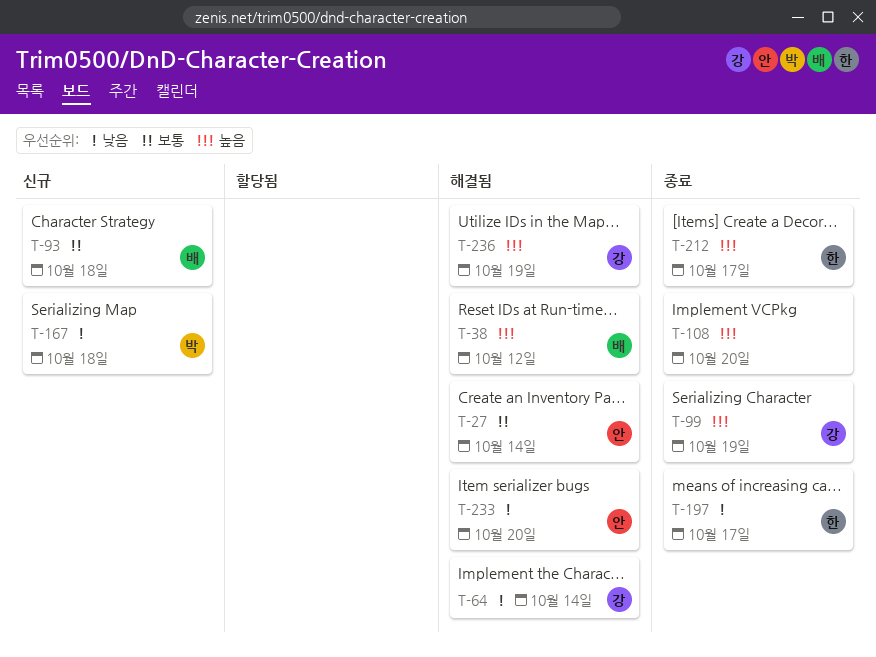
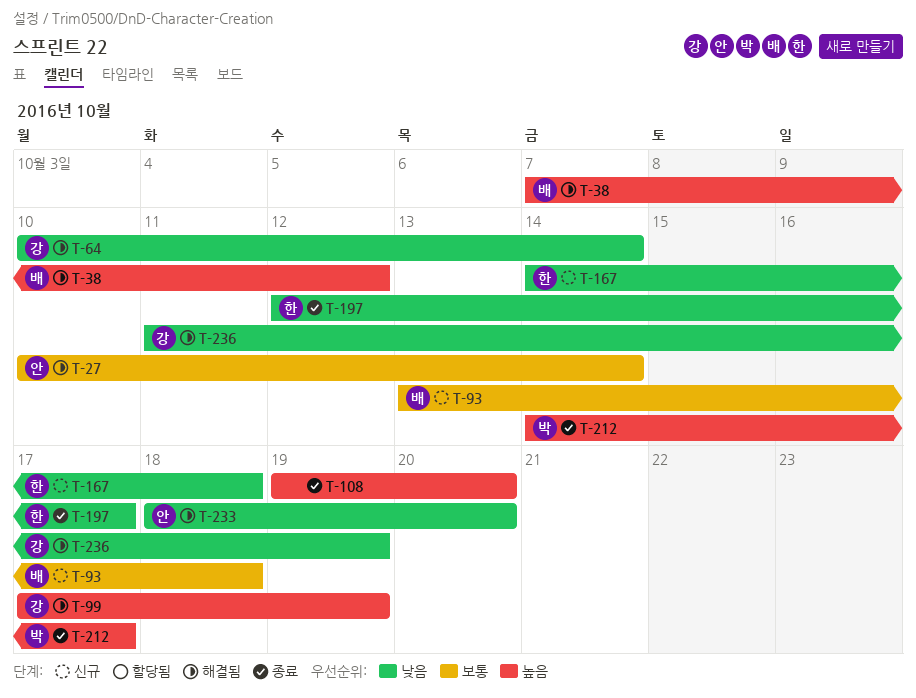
T-99, status: 종료 -> 해결됨
T-167, owner: 박 -> 한
T-212, owner: 한 -> 박
T-236, priority: 높음 -> 낮음

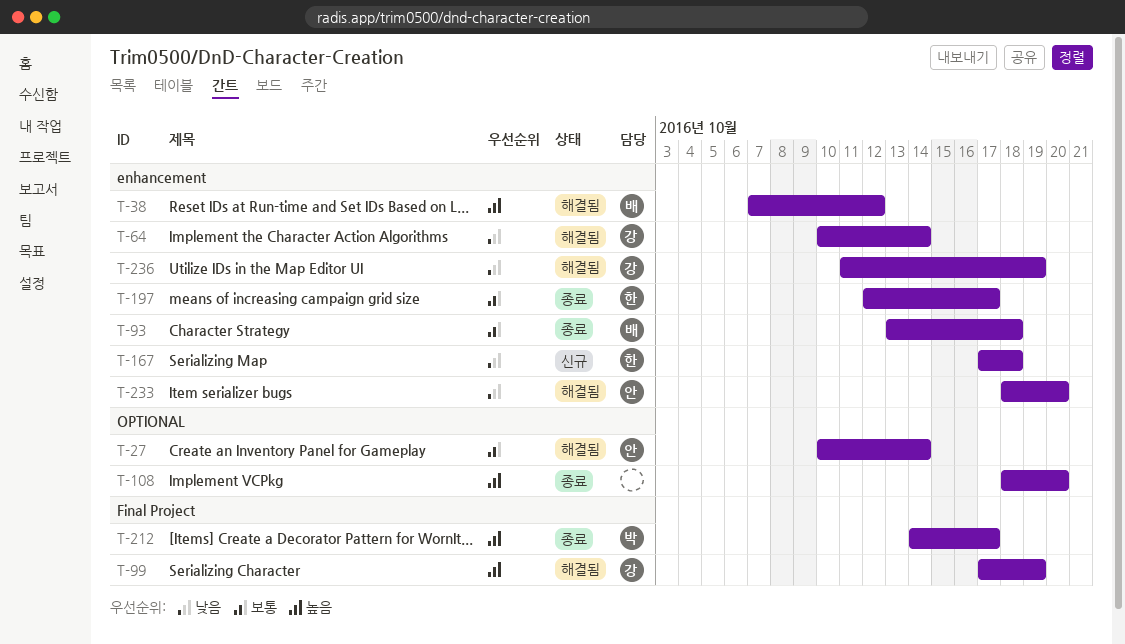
T-93, status: 신규 -> 종료
T-108, start: Oct 19 -> Oct 18
T-167, start: Oct 14 -> Oct 17
T-197, priority: 낮음 -> 보통

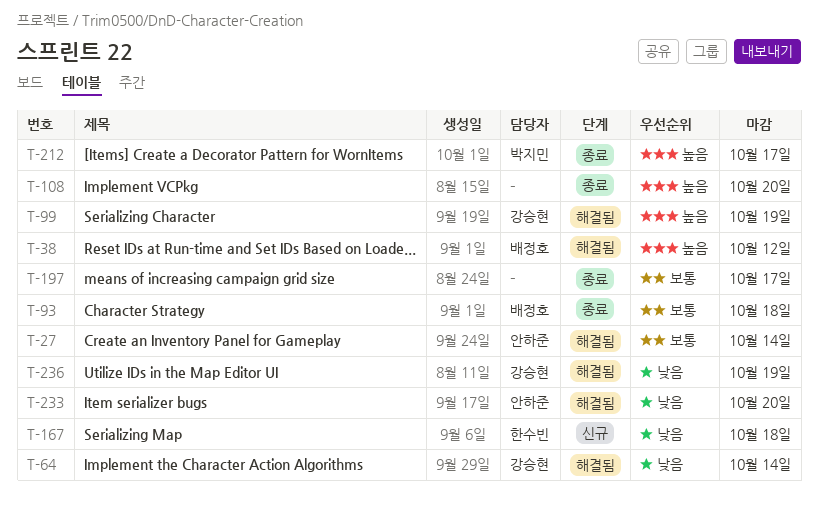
T-197, owner: 한수빈 -> none

